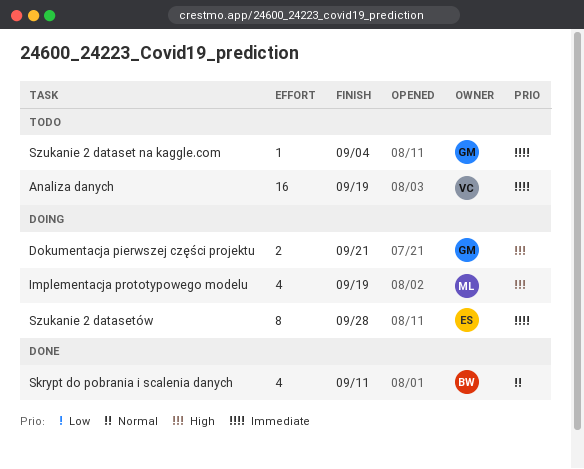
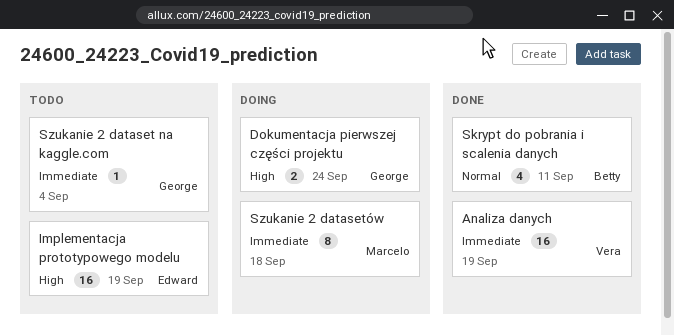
Analiza danych, status: Todo -> Done
Dokumentacja pierwszej części projektu, due: Sep 21 -> Sep 24
Implementacja prototypowego modelu, status: Doing -> Todo
Implementacja prototypowego modelu, owner: Marcelo -> Edward
Implementacja prototypowego modelu, estimate: 4 -> 16
Szukanie 2 datasetów, owner: Edward -> Marcelo
Szukanie 2 datasetów, due: Sep 28 -> Sep 18

